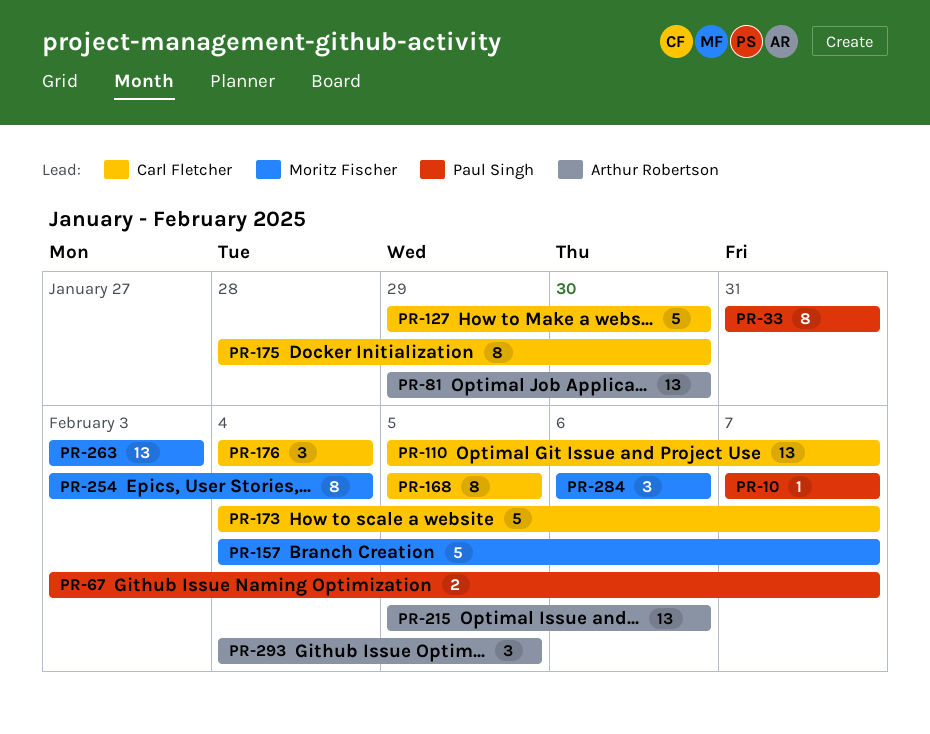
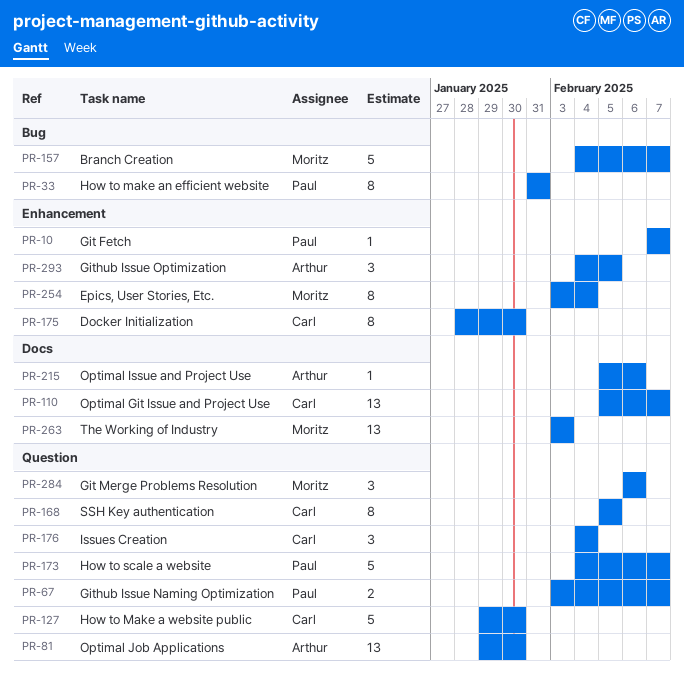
PR-173, owner: Carl Fletcher -> Paul Singh
PR-215, estimate: 13 -> 1

